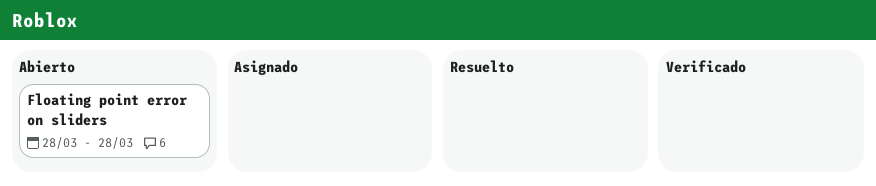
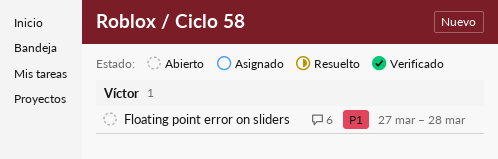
Floating point error on sliders, start: Mar 28 -> Mar 27

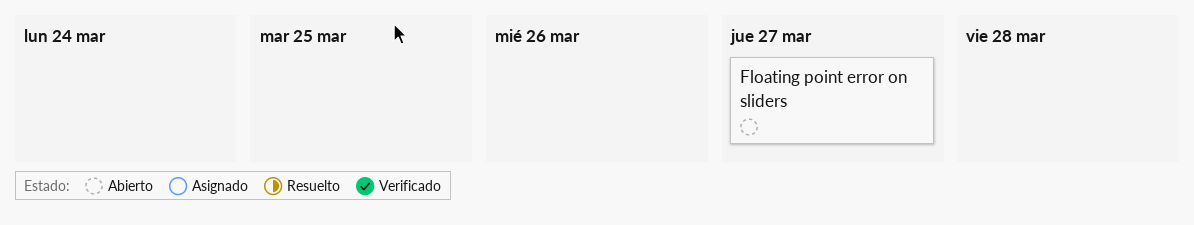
Floating point error on sliders, due: Mar 28 -> Mar 27

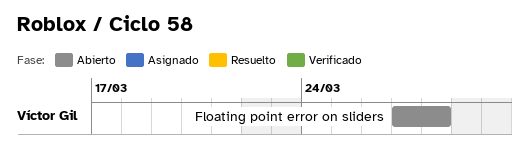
Floating point error on sliders, due: Mar 27 -> Mar 28

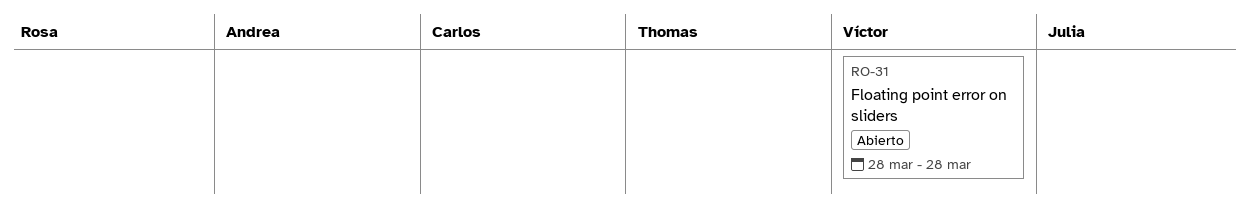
Floating point error on sliders, start: Mar 27 -> Mar 28

